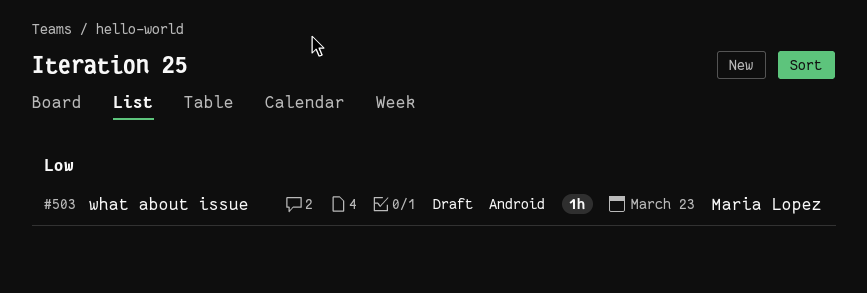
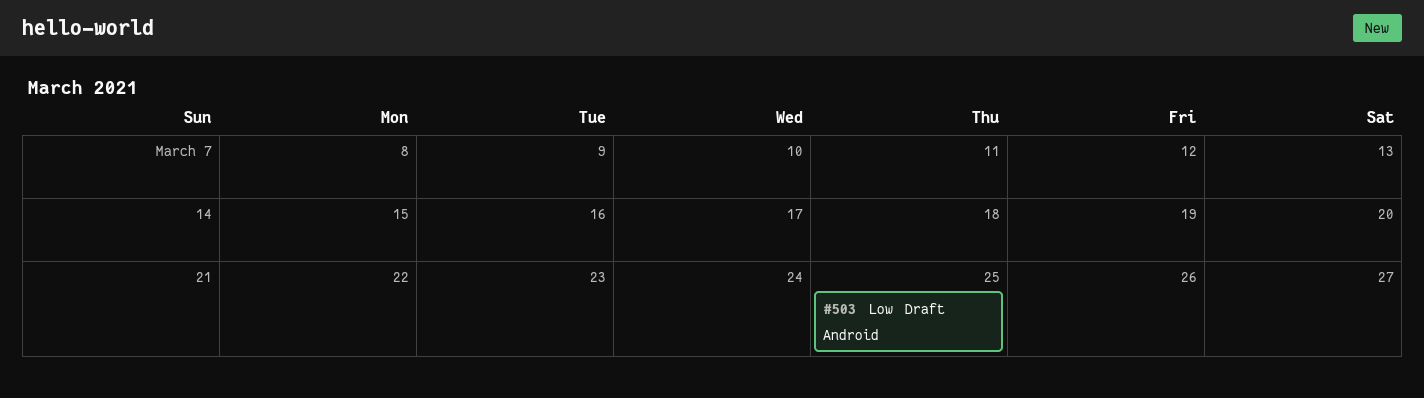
#503, due: Mar 23 -> Mar 25

